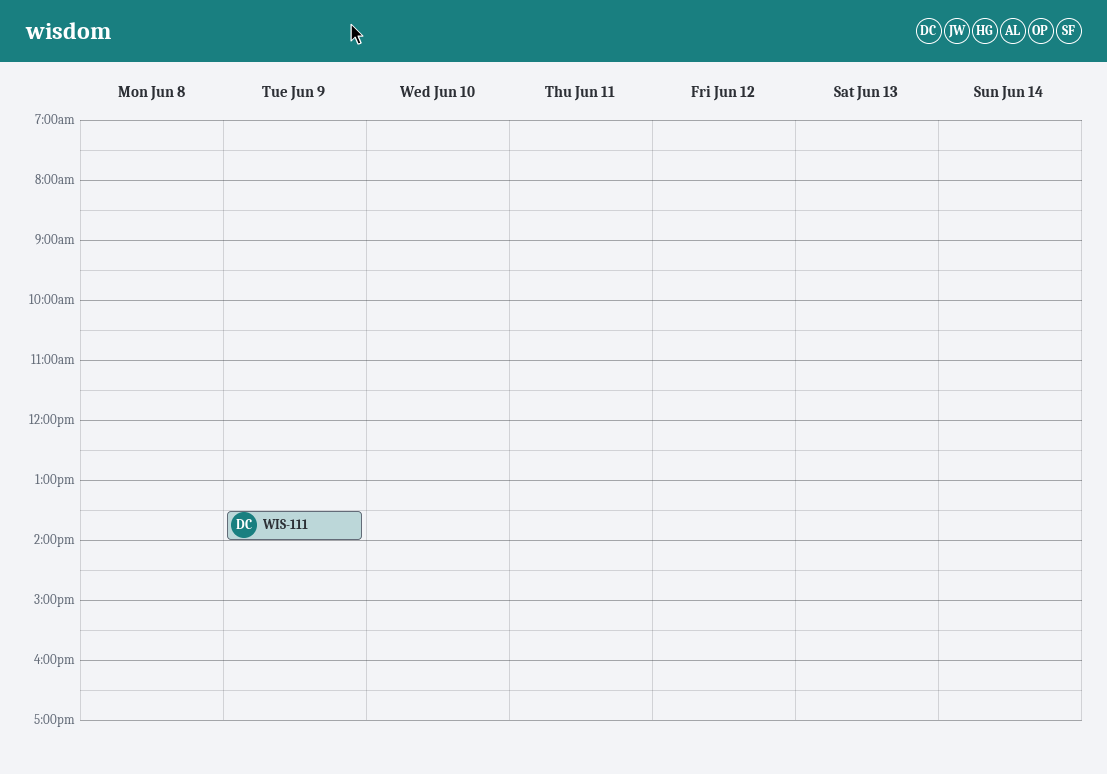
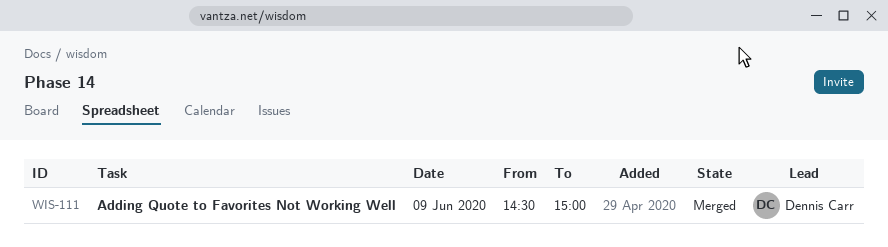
WIS-111, begins: 13:30 -> 14:30
WIS-111, ends: 14:00 -> 15:00

